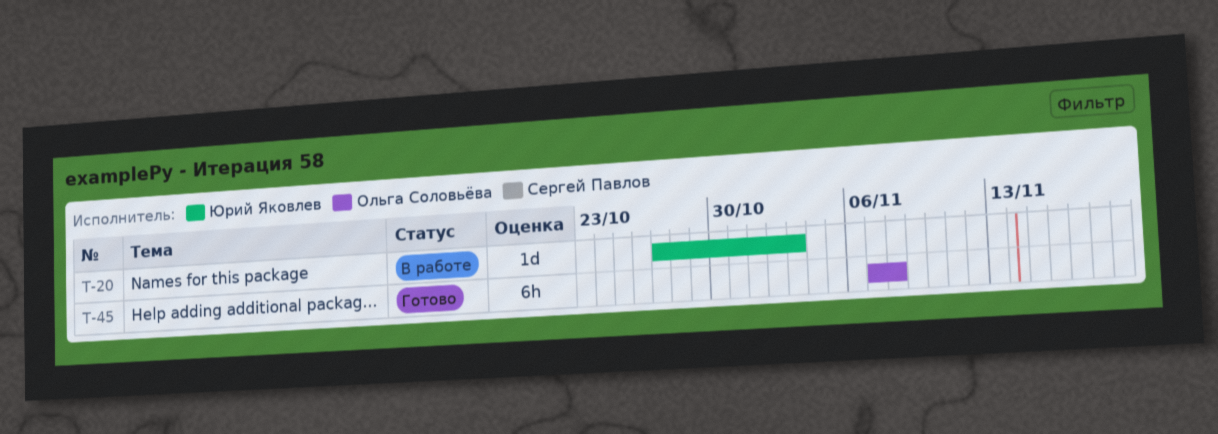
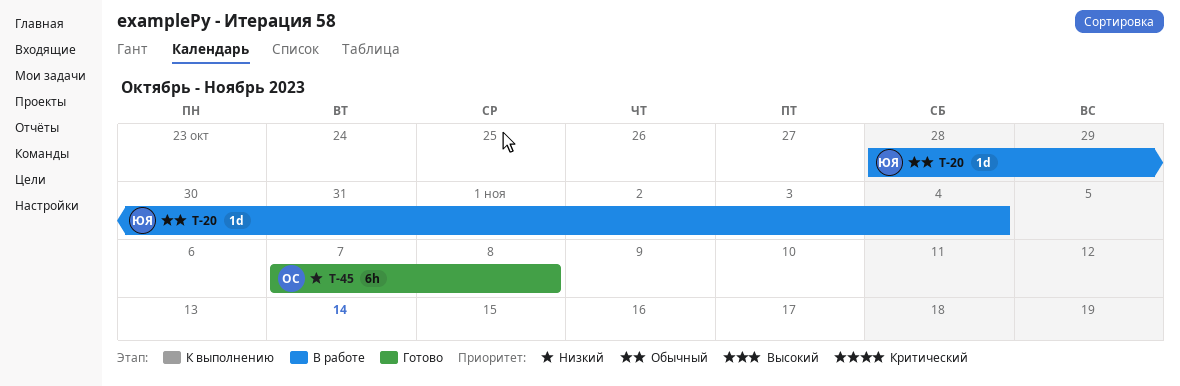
T-20, start: Oct 27 -> Oct 28
T-20, due: Nov 3 -> Nov 4

